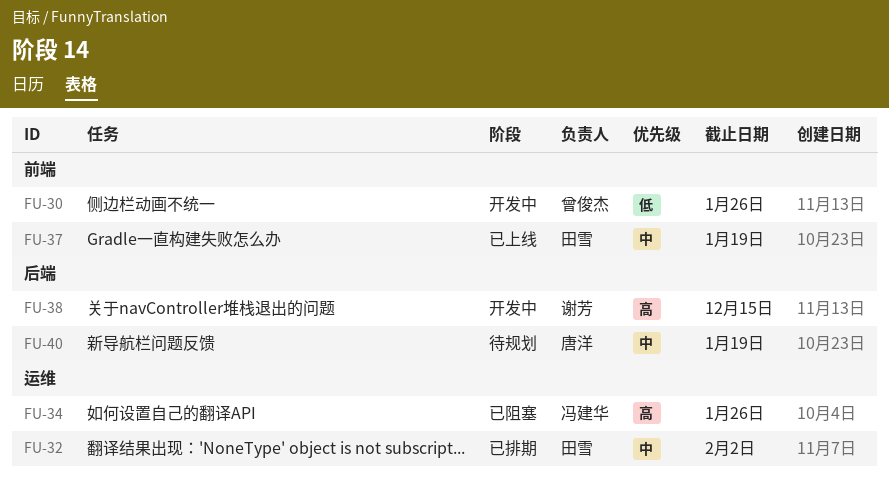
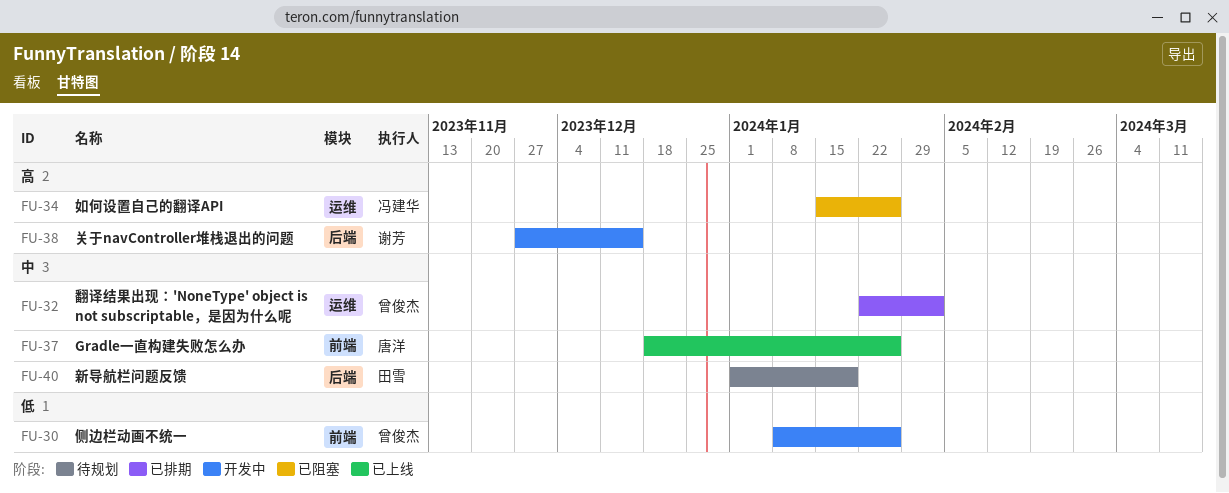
FU-32, owner: 田雪 -> 曾俊杰
FU-37, owner: 田雪 -> 唐洋
FU-37, due: Jan 19 -> Jan 26
FU-40, owner: 唐洋 -> 田雪

